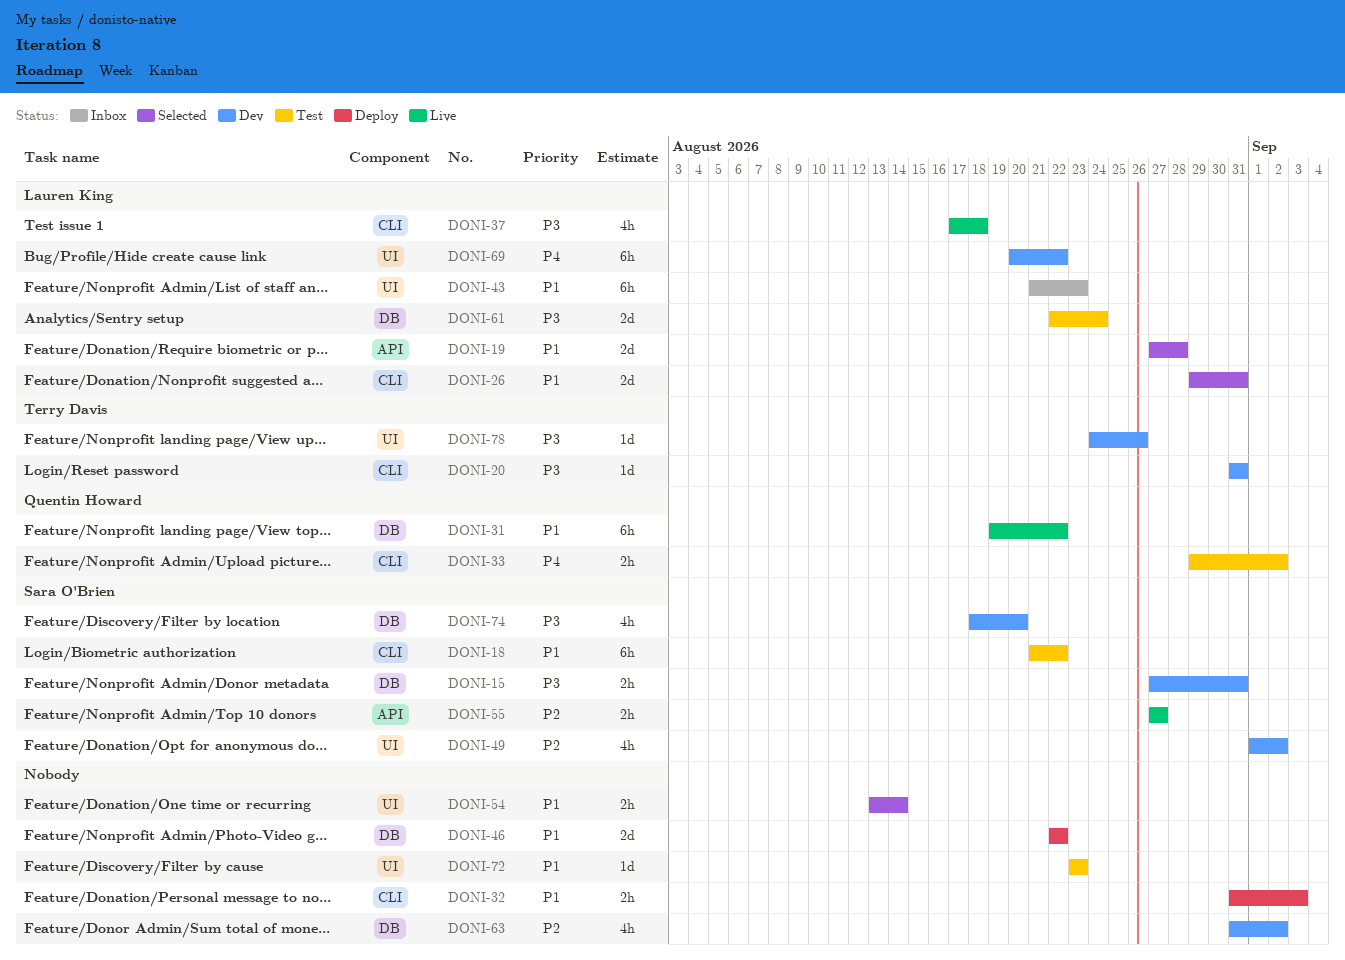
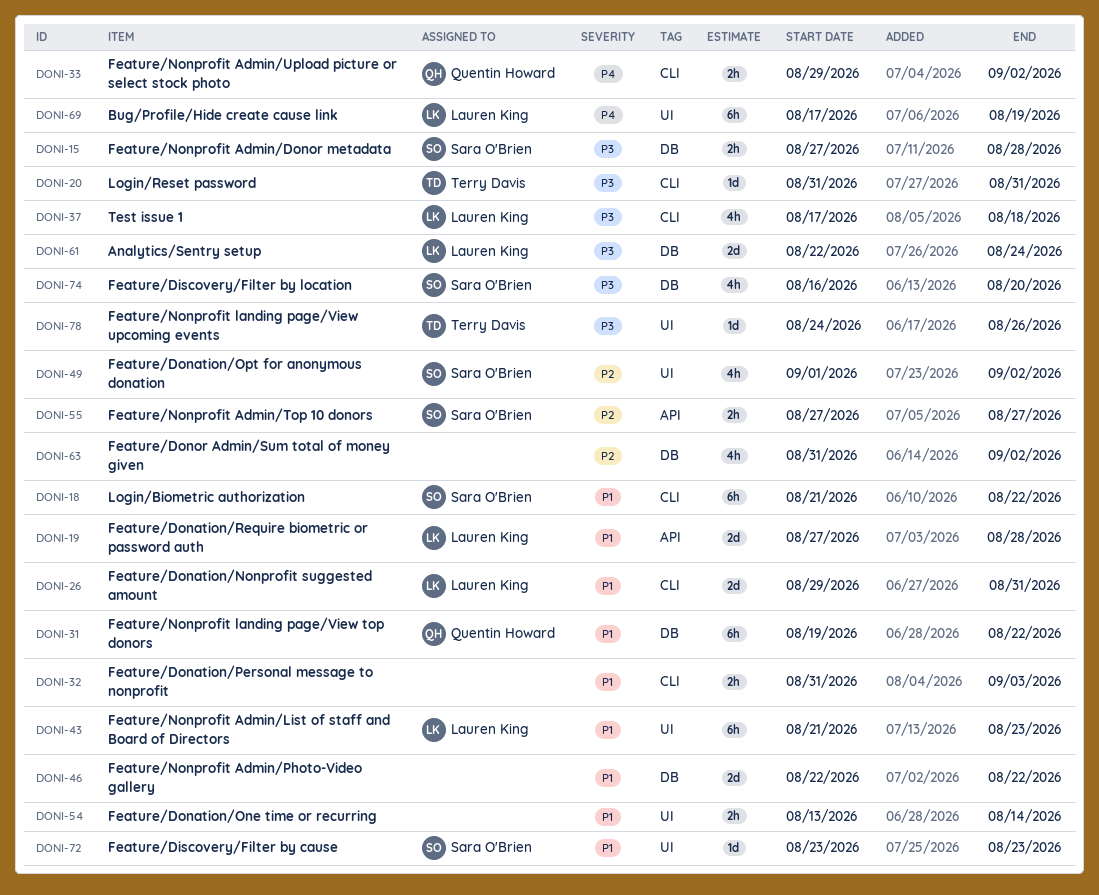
DONI-15, due: Aug 31 -> Aug 28
DONI-69, start: Aug 20 -> Aug 17
DONI-69, due: Aug 22 -> Aug 19
DONI-72, owner: none -> Sara O'Brien
DONI-74, start: Aug 18 -> Aug 16

